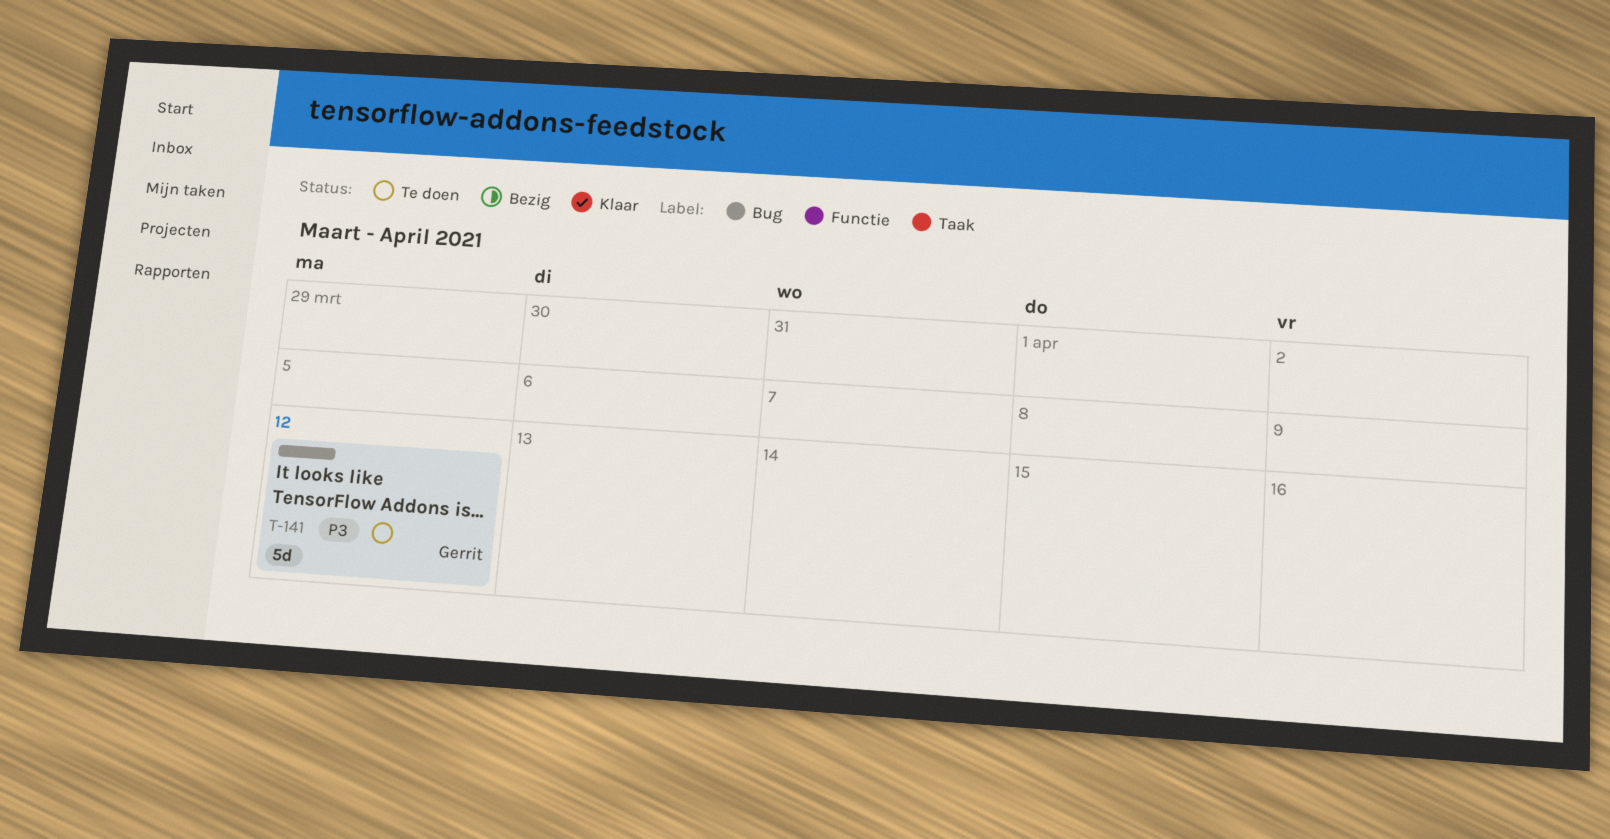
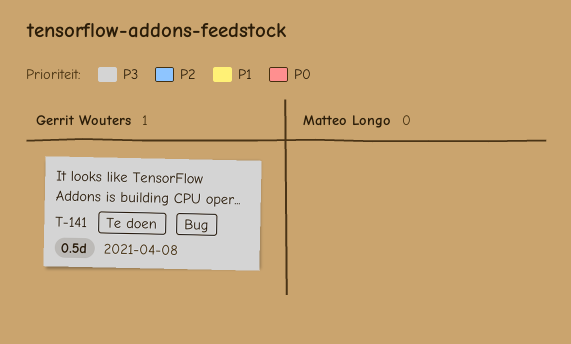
T-141, estimate: 5d -> 0.5d
T-141, due: Apr 12 -> Apr 8

